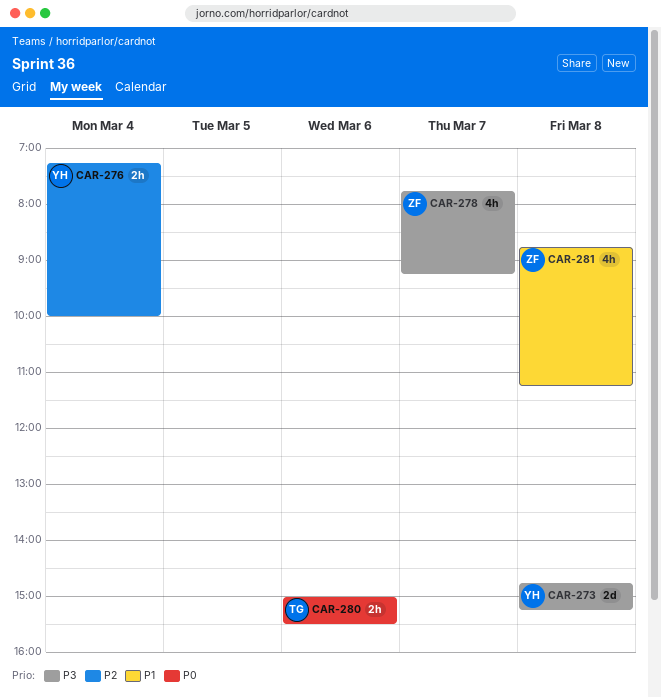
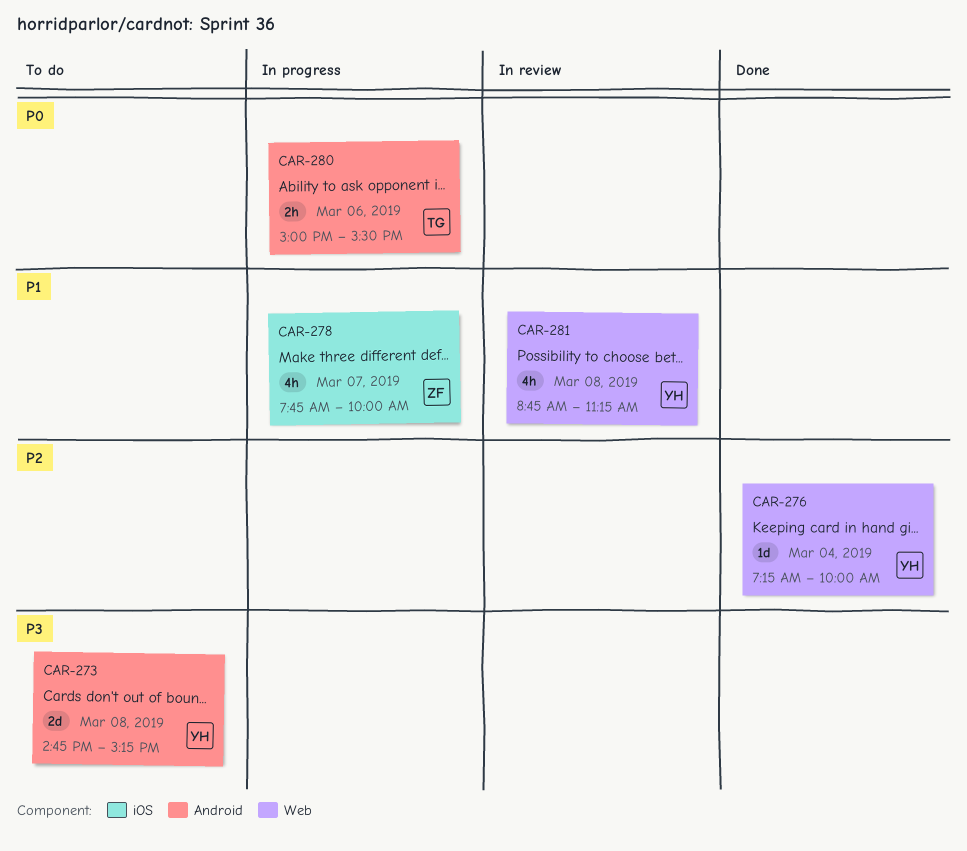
CAR-276, estimate: 2h -> 1d
CAR-278, priority: P3 -> P1
CAR-278, ends: 09:15 -> 10:00
CAR-281, owner: ZF -> YH

